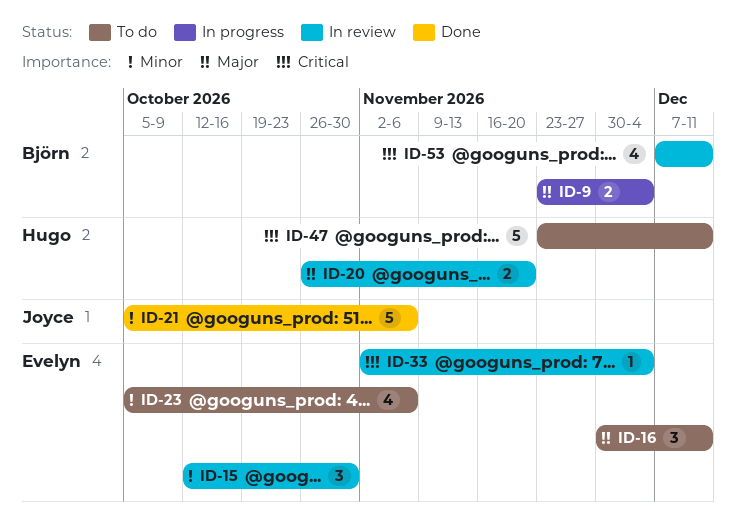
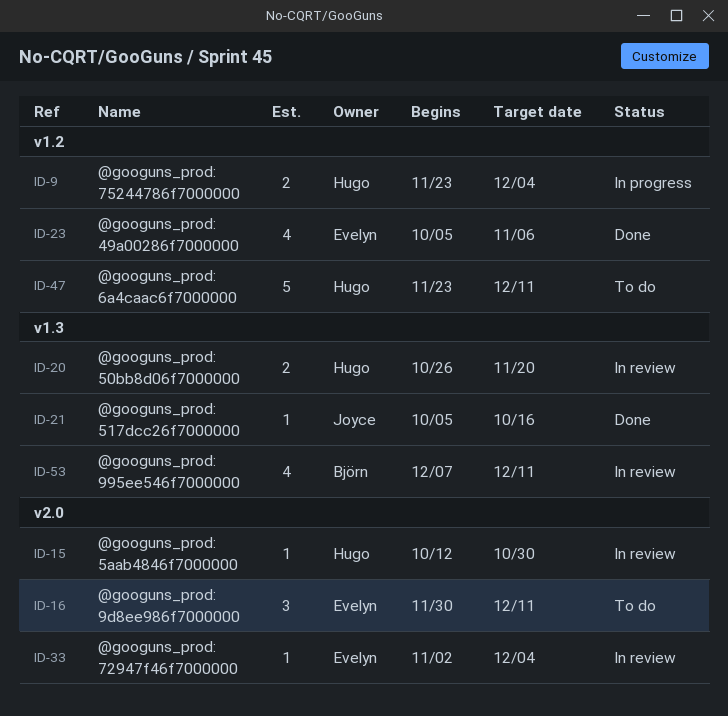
ID-9, owner: Björn -> Hugo
ID-15, owner: Evelyn -> Hugo
ID-15, estimate: 3 -> 1
ID-21, estimate: 5 -> 1
ID-21, due: Nov 6 -> Oct 16
ID-23, status: To do -> Done

